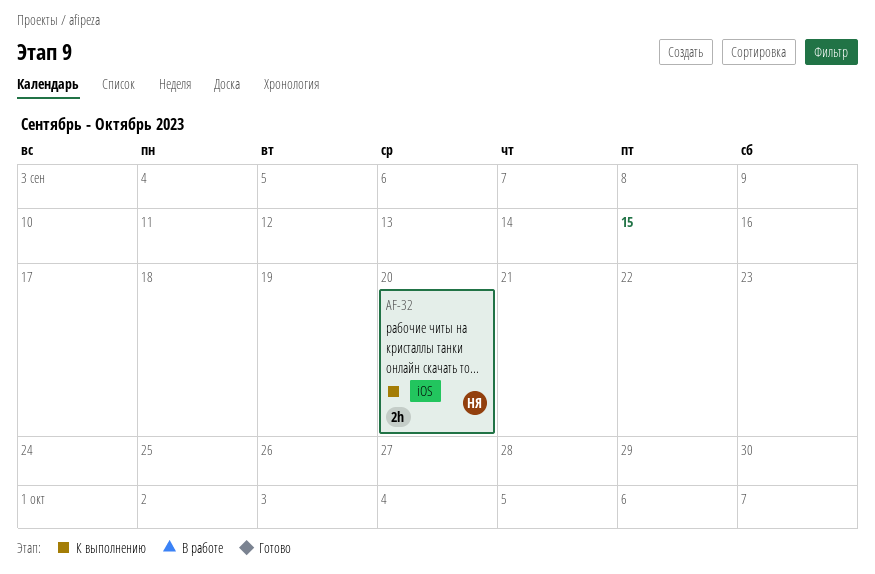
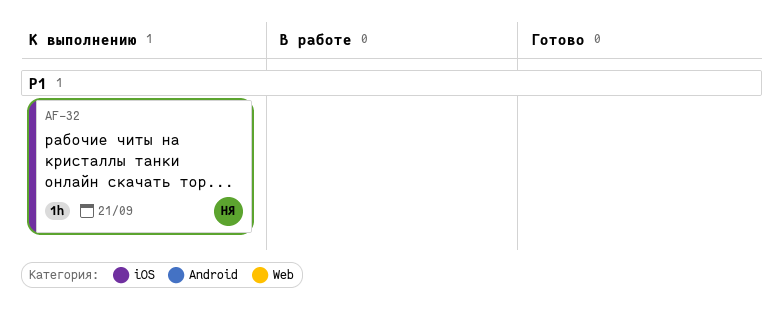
AF-32, estimate: 2h -> 1h
AF-32, due: Sep 20 -> Sep 21

